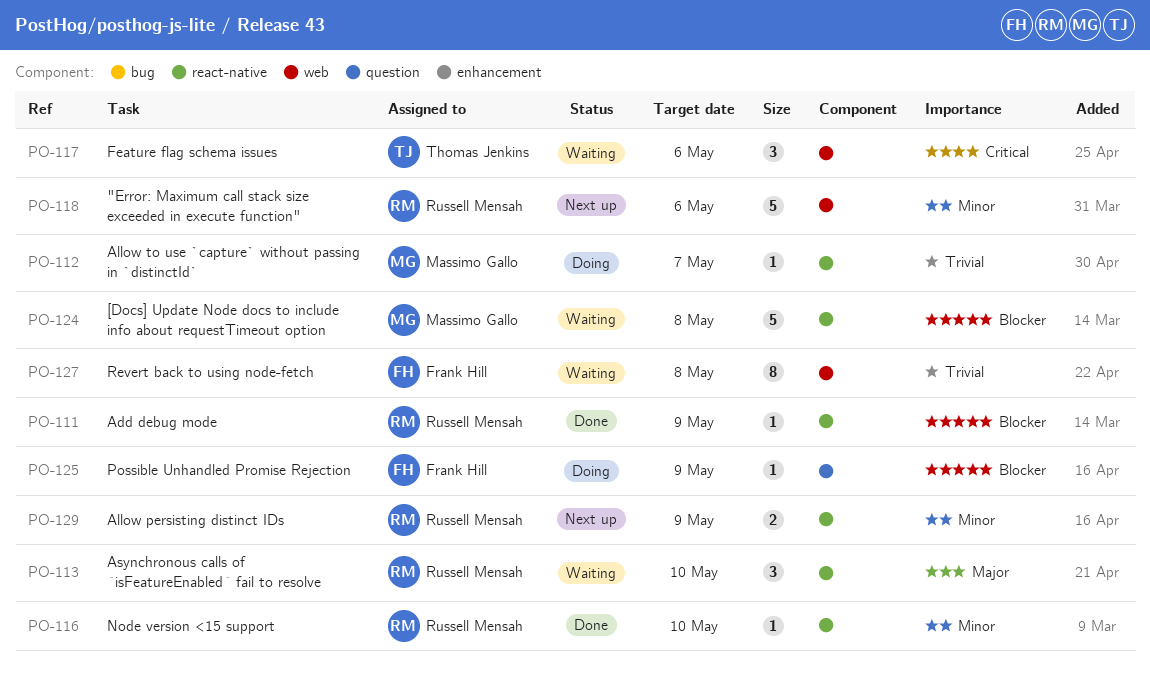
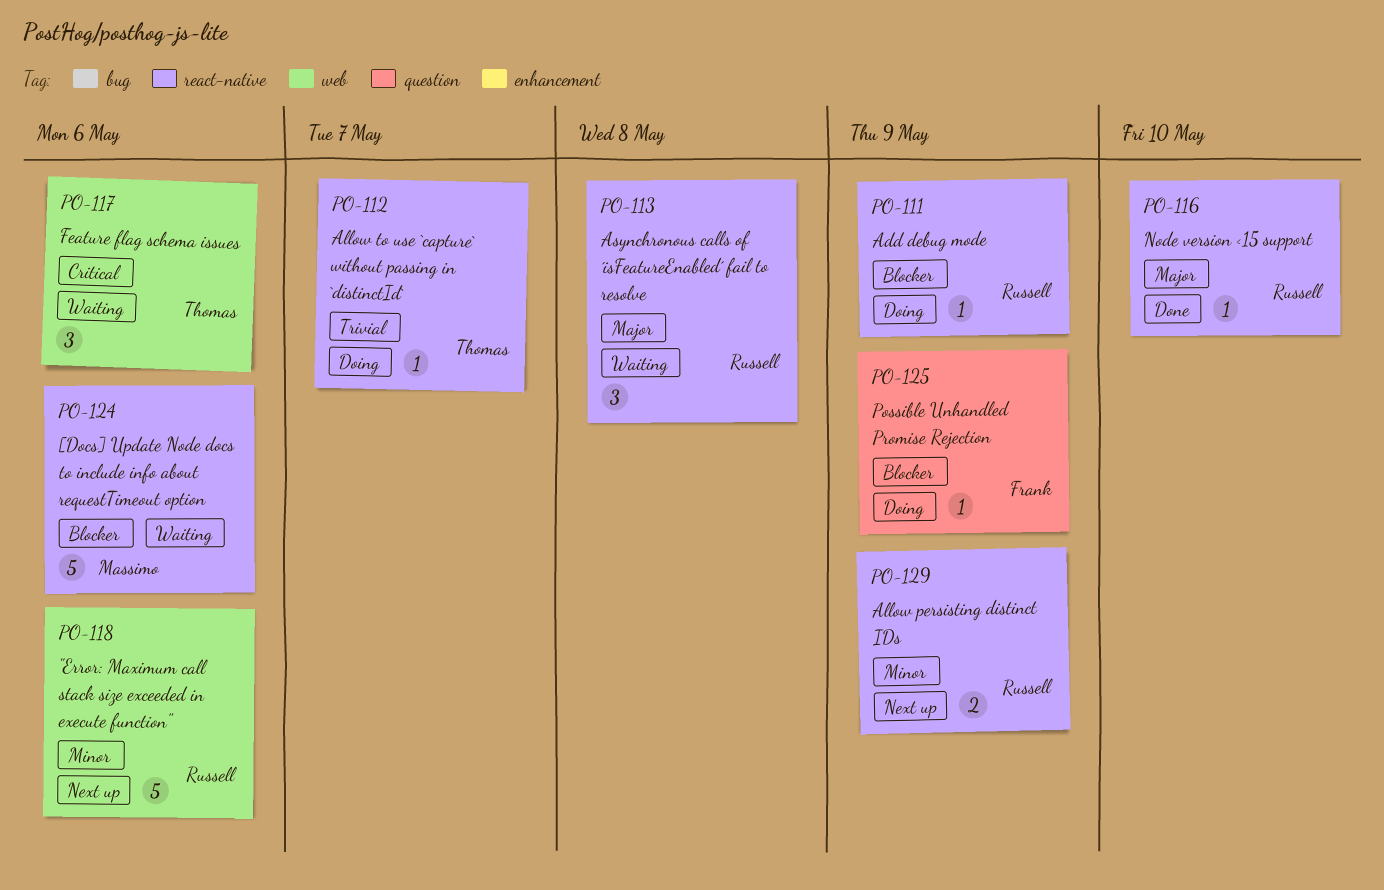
PO-111, status: Done -> Doing
PO-112, owner: Massimo Gallo -> Thomas Jenkins
PO-113, due: May 10 -> May 8
PO-116, priority: Minor -> Major
PO-124, due: May 8 -> May 6
PO-127: present -> none

